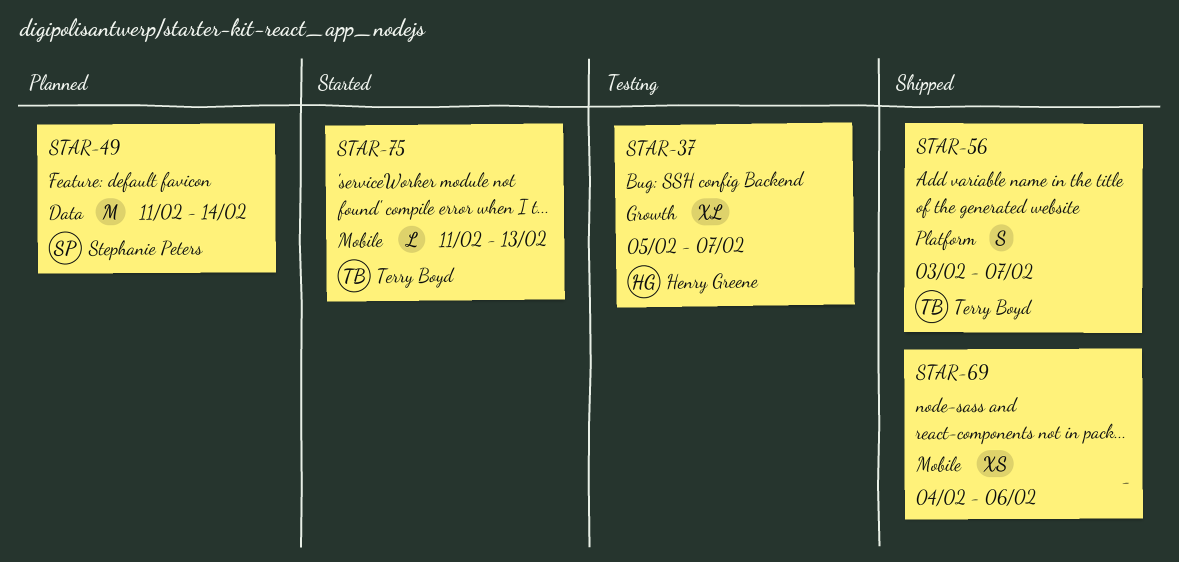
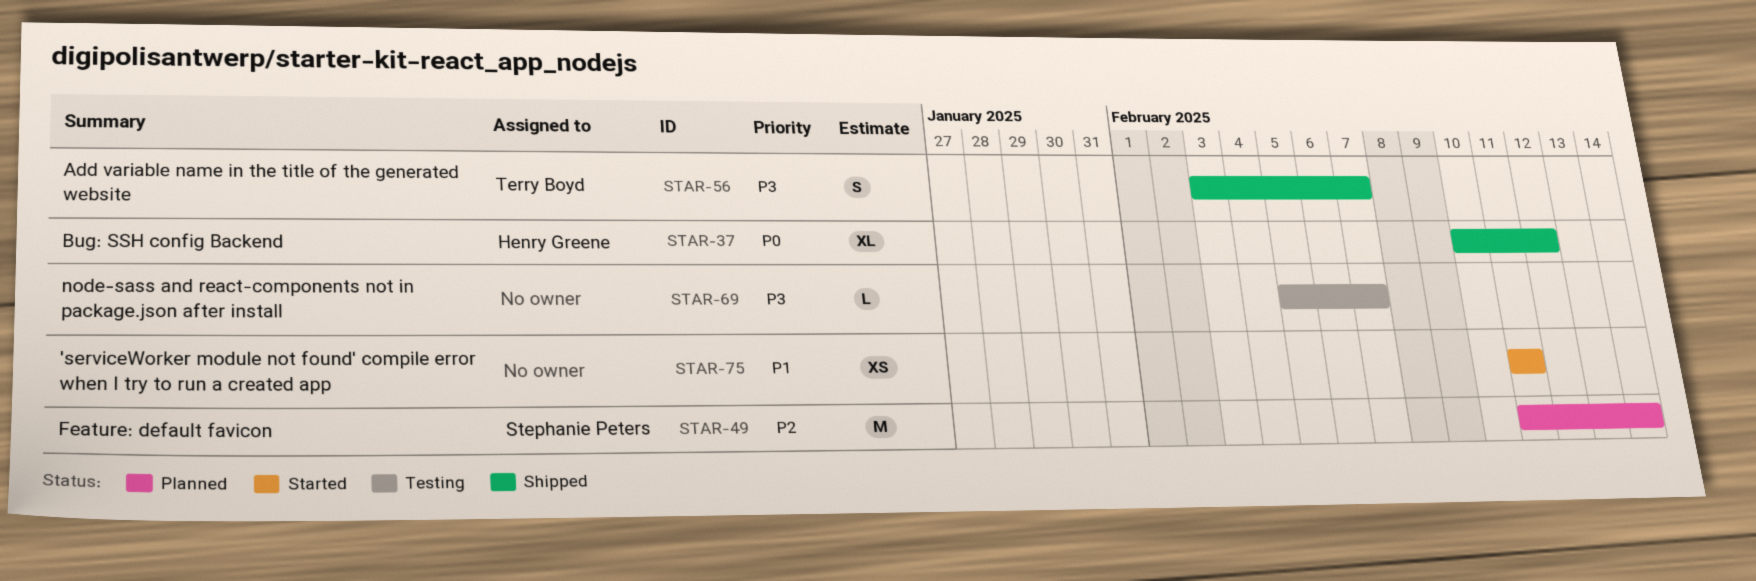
STAR-37, status: Testing -> Shipped
STAR-37, start: Feb 5 -> Feb 10
STAR-37, due: Feb 7 -> Feb 12
STAR-69, status: Shipped -> Testing
STAR-69, estimate: XS -> L
STAR-69, start: Feb 4 -> Feb 5
STAR-69, due: Feb 6 -> Feb 7
STAR-75, owner: Terry Boyd -> none
STAR-75, estimate: L -> XS
STAR-75, due: Feb 13 -> Feb 11

